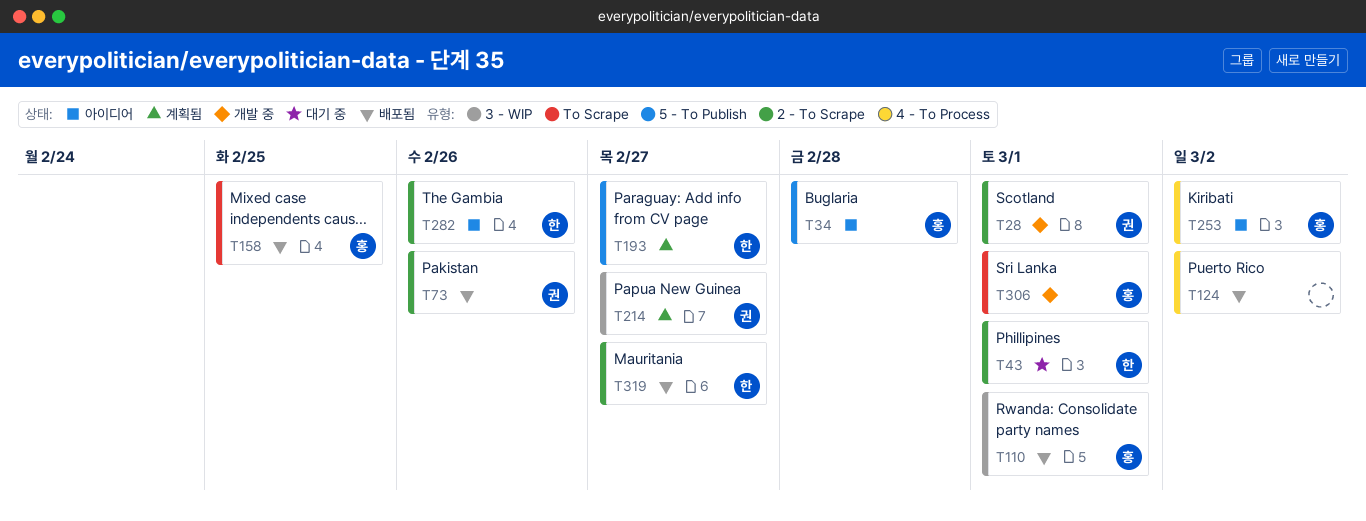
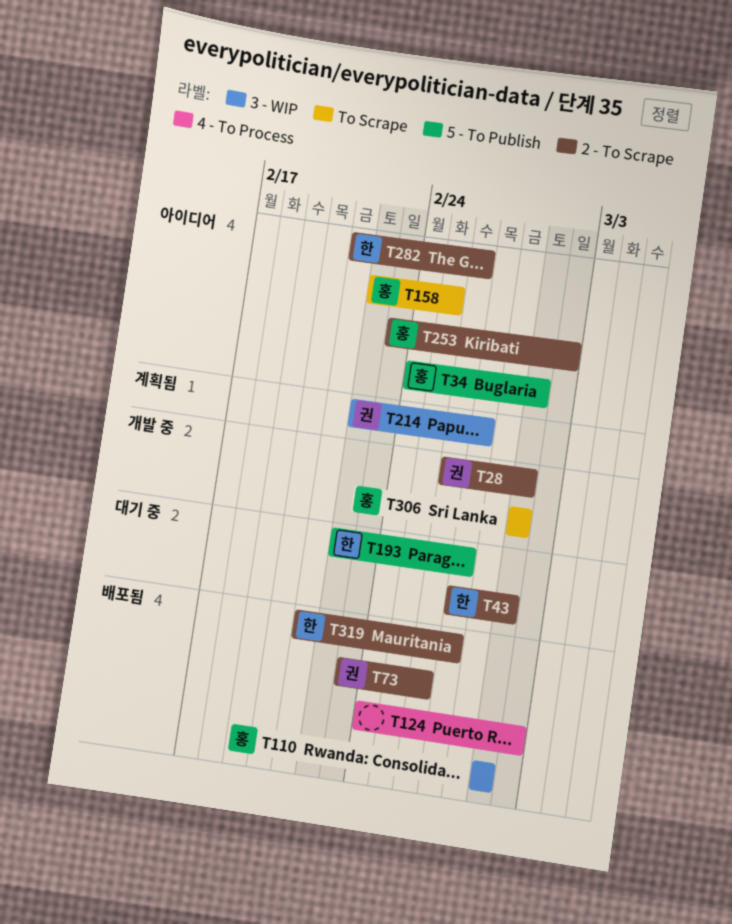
T34, due: Feb 28 -> Mar 1
T158, status: 배포됨 -> 아이디어
T193, status: 계획됨 -> 대기 중
T253, label: 4 - To Process -> 2 - To Scrape

